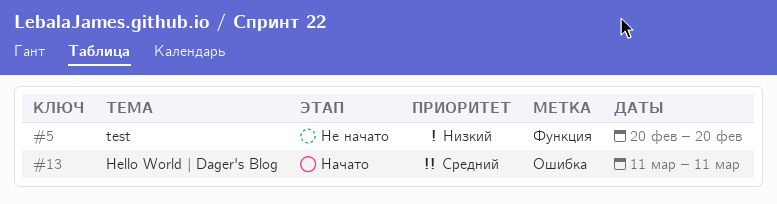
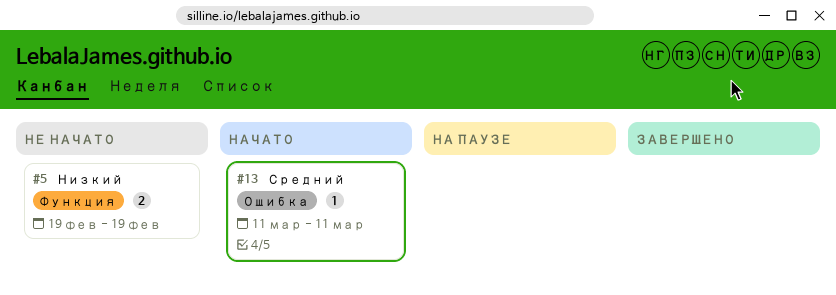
#5, start: Feb 20 -> Feb 19
#5, due: Feb 20 -> Feb 19

